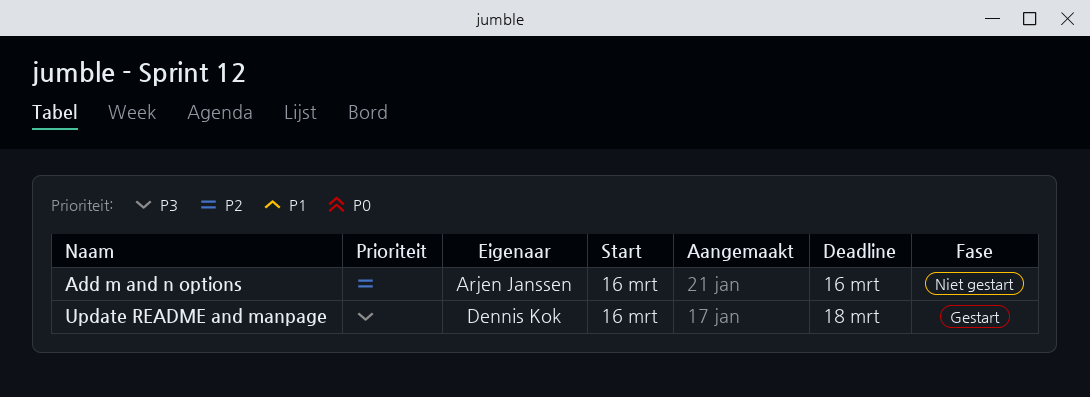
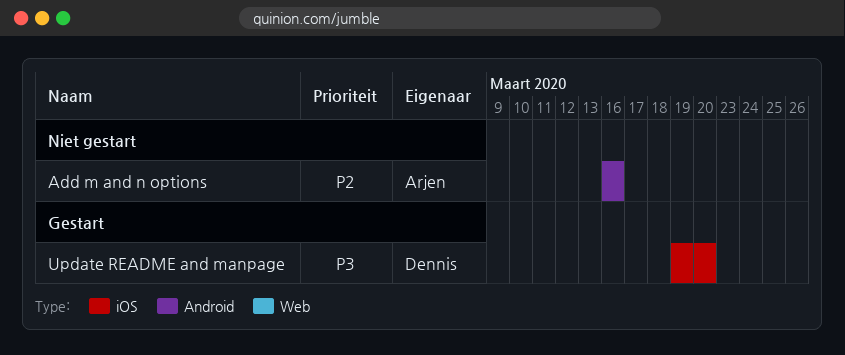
Update README and manpage, start: Mar 16 -> Mar 19
Update README and manpage, due: Mar 18 -> Mar 20

